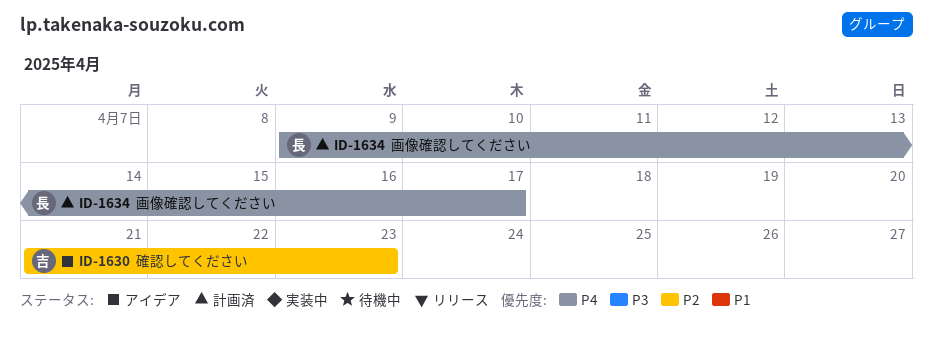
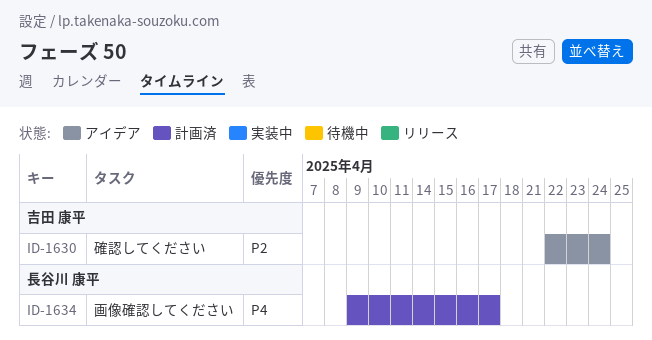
ID-1630, start: Apr 21 -> Apr 22
ID-1630, due: Apr 23 -> Apr 24

